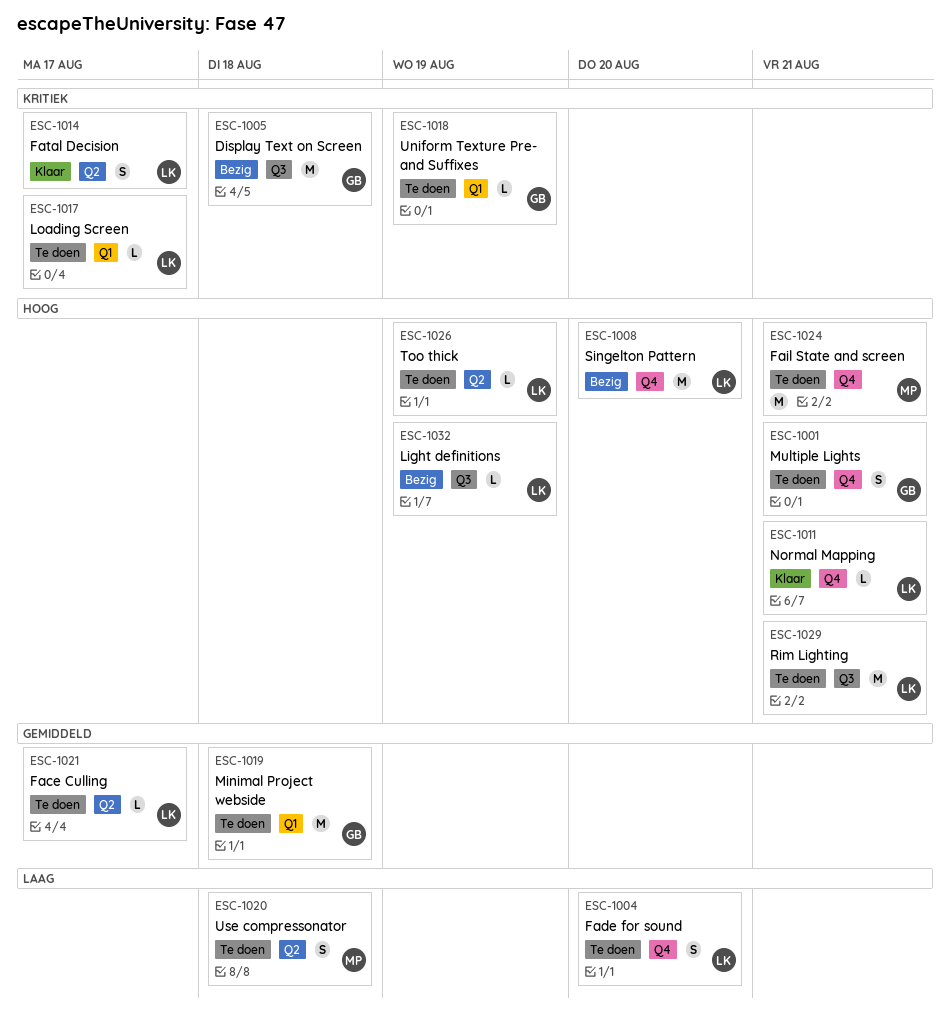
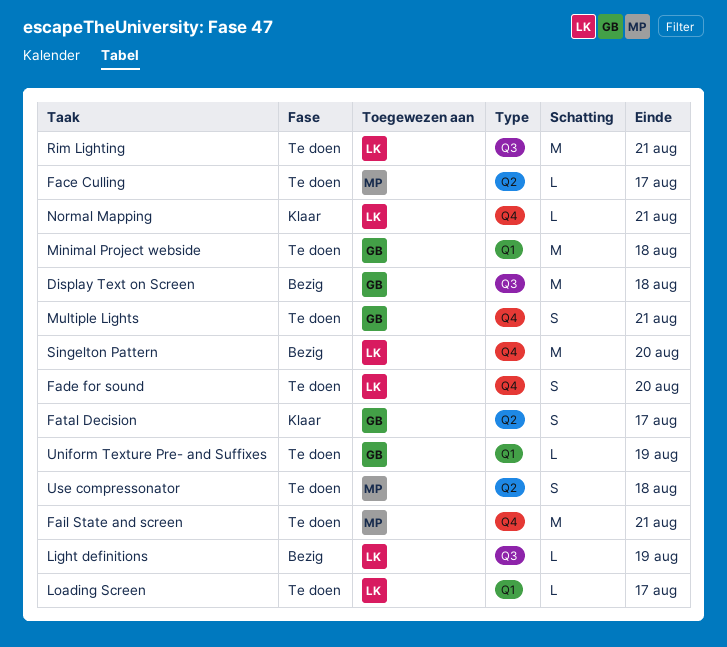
Face Culling, owner: LK -> MP
Fatal Decision, owner: LK -> GB
Too thick: present -> none

